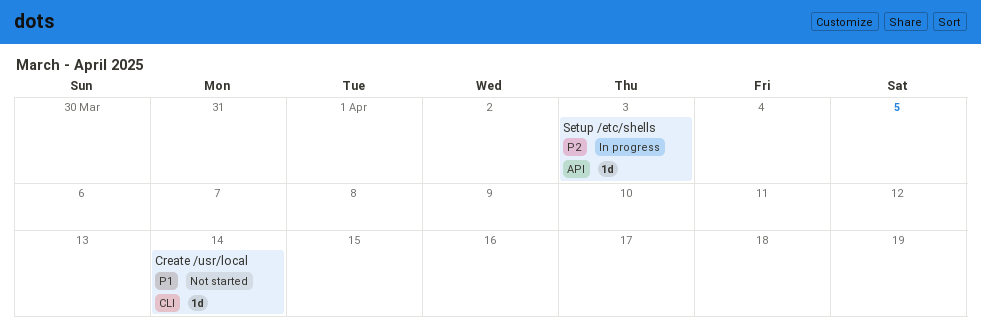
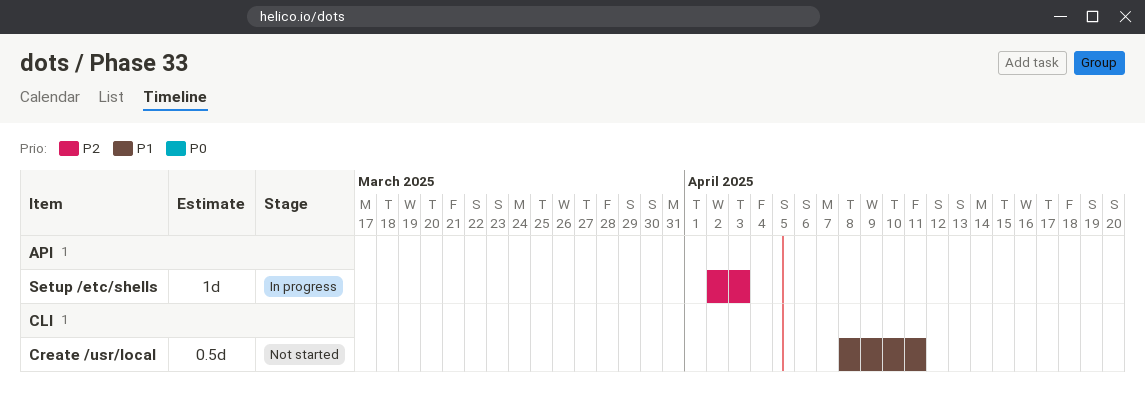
Create /usr/local, estimate: 1d -> 0.5d
Create /usr/local, due: Apr 14 -> Apr 11

